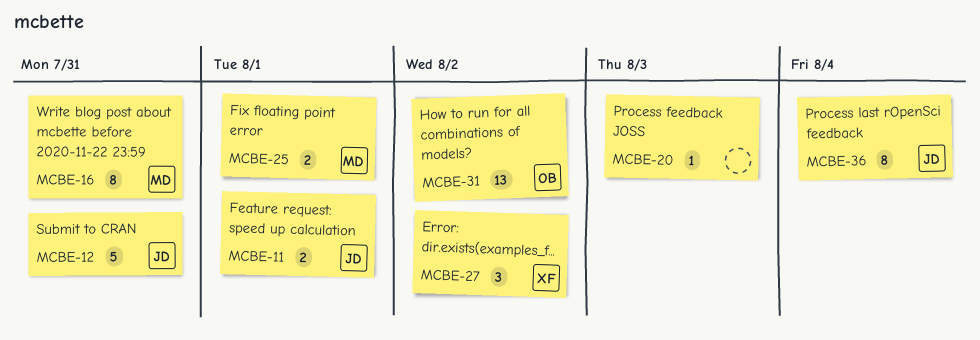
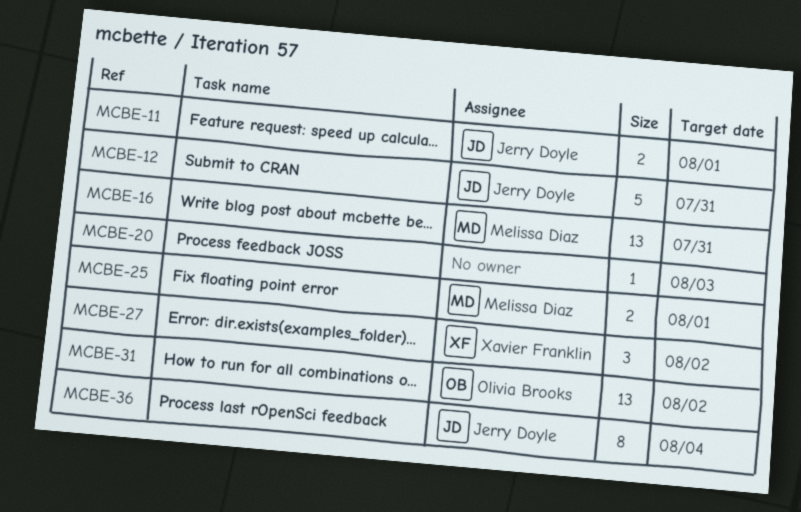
MCBE-16, estimate: 8 -> 13

